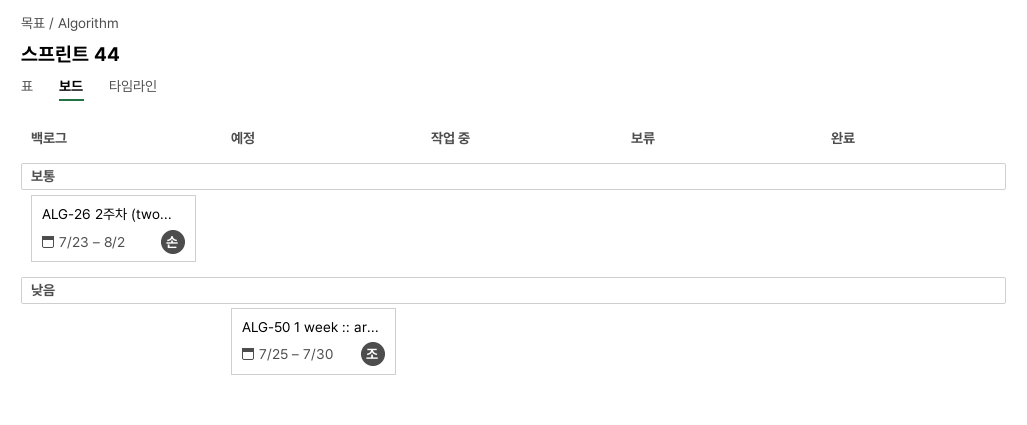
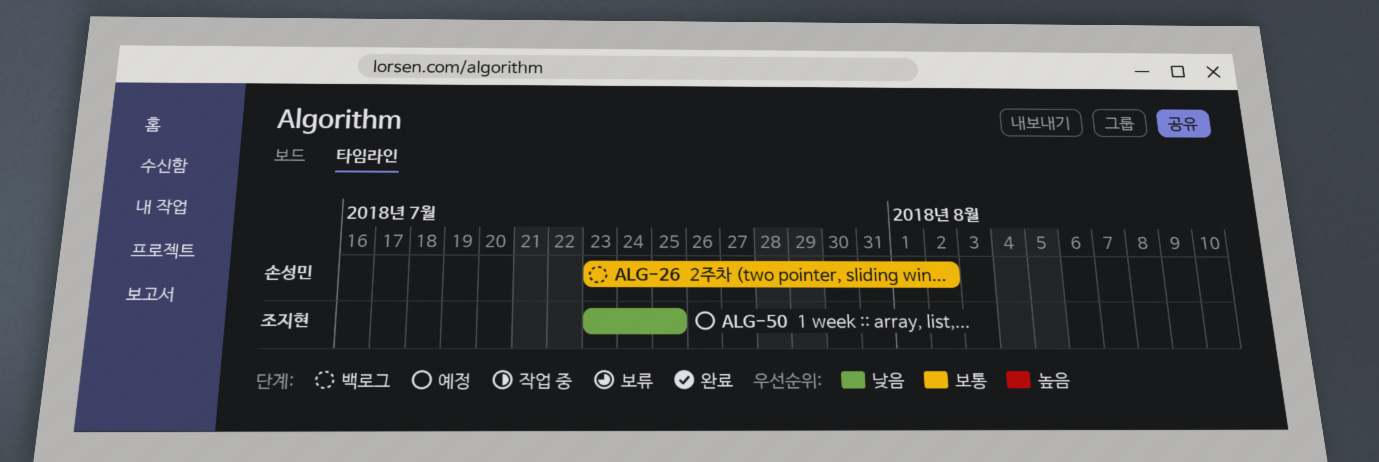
ALG-50, start: Jul 25 -> Jul 23
ALG-50, due: Jul 30 -> Jul 25

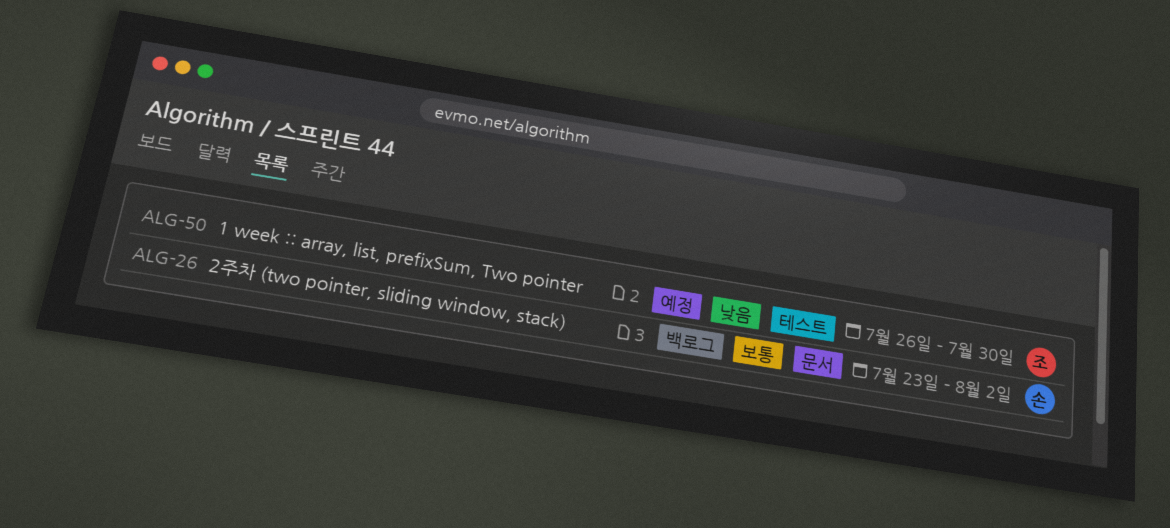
ALG-50, start: Jul 23 -> Jul 26
ALG-50, due: Jul 25 -> Jul 30

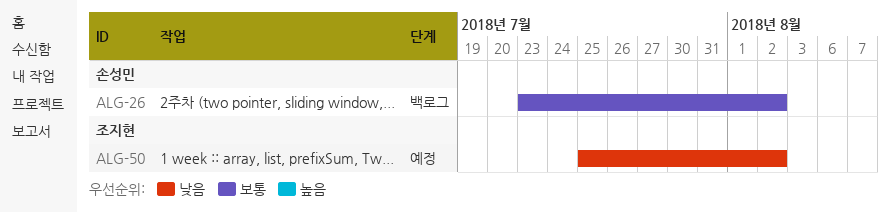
ALG-50, start: Jul 26 -> Jul 25
ALG-50, due: Jul 30 -> Aug 2

